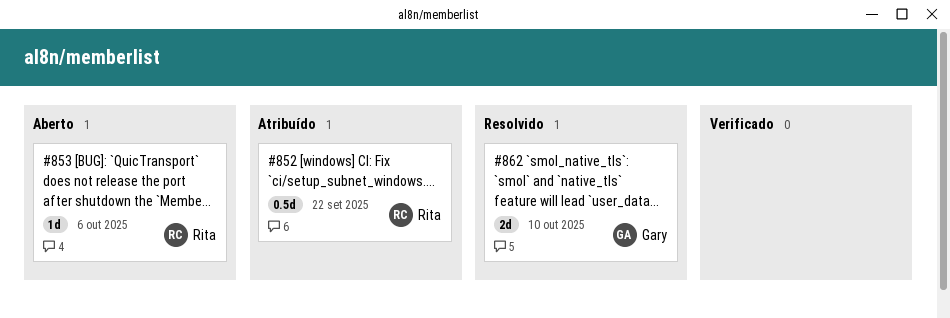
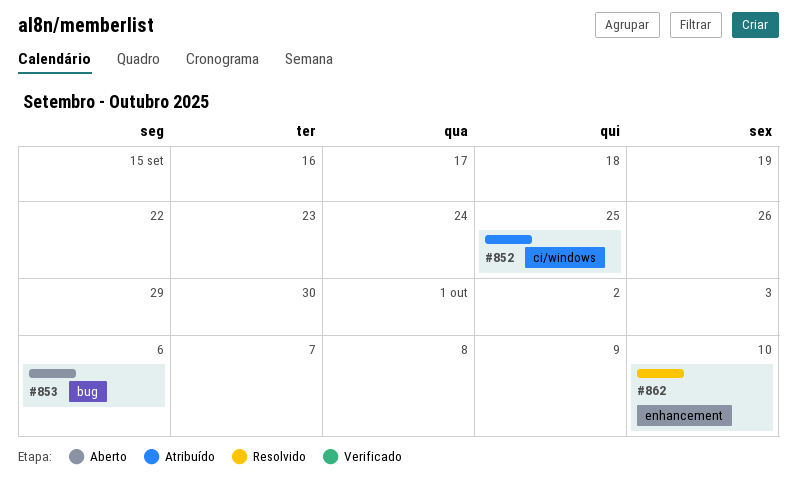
#852, due: Sep 22 -> Sep 25

